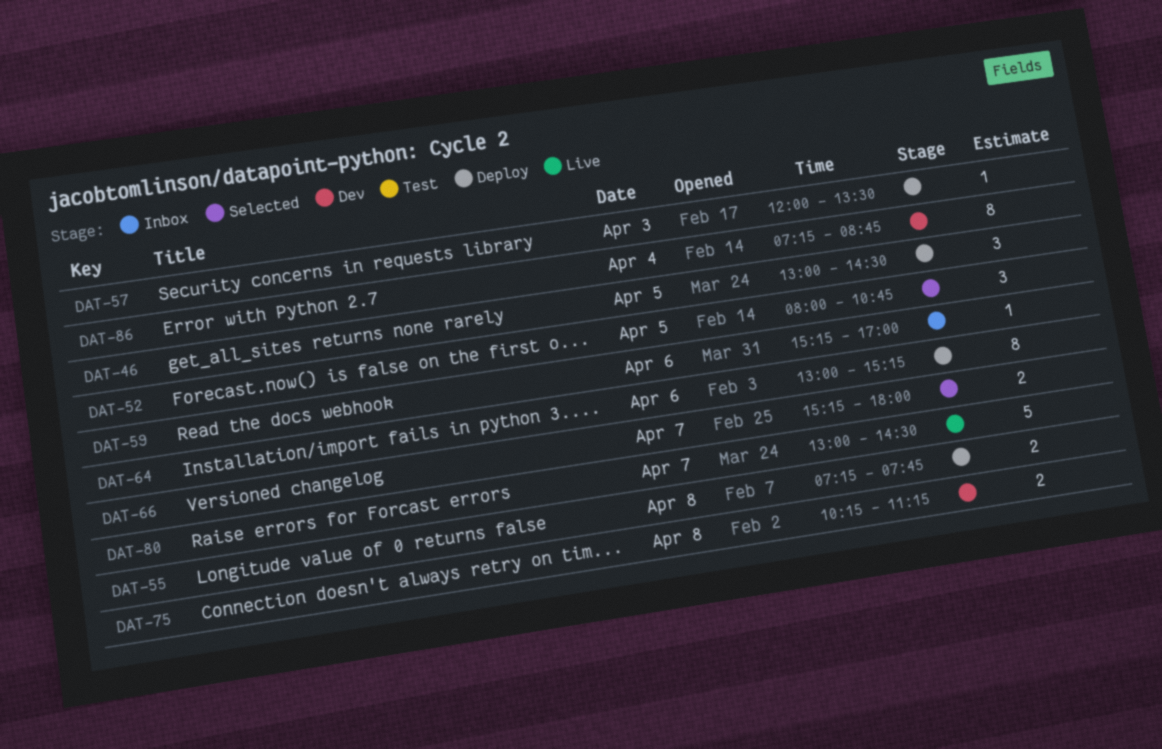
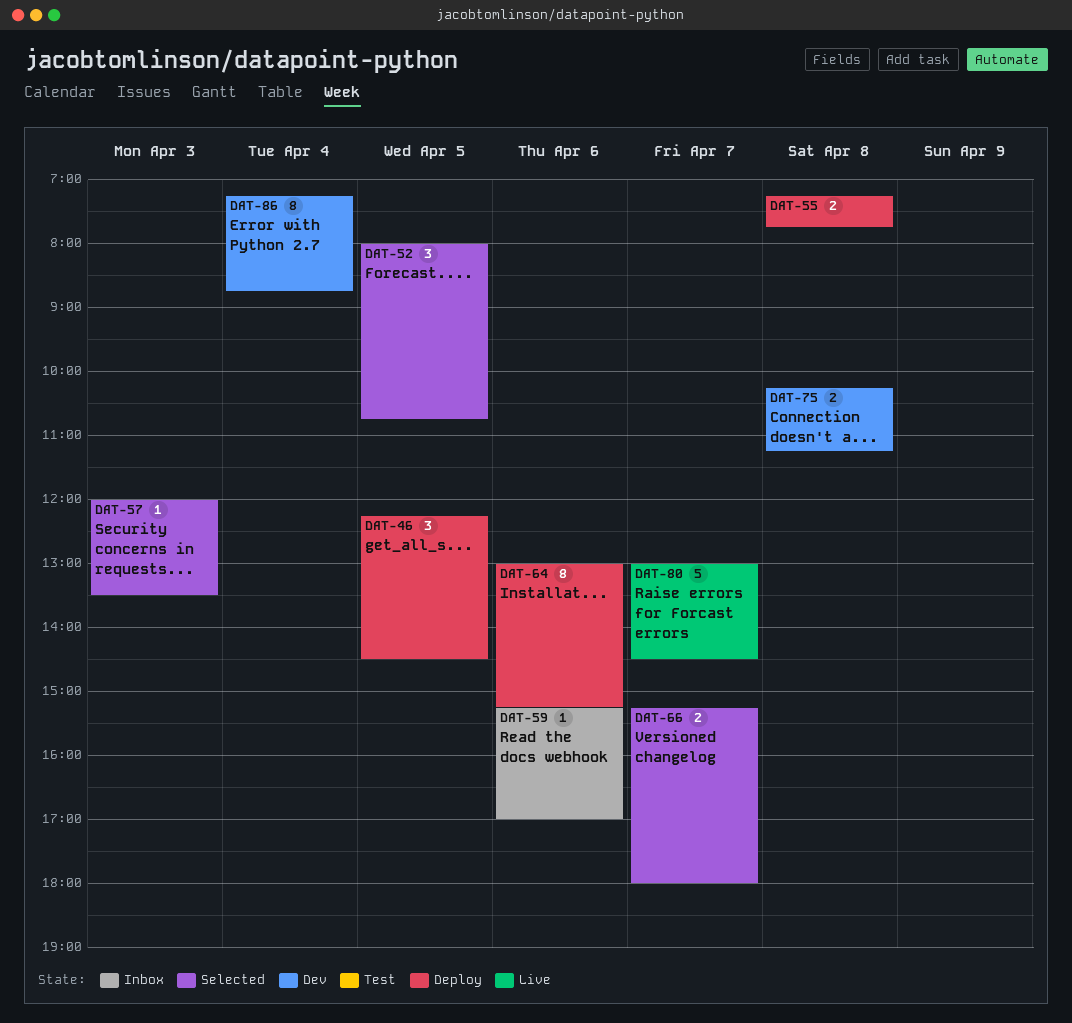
DAT-46, begins: 13:00 -> 12:15
DAT-57, status: Deploy -> Selected

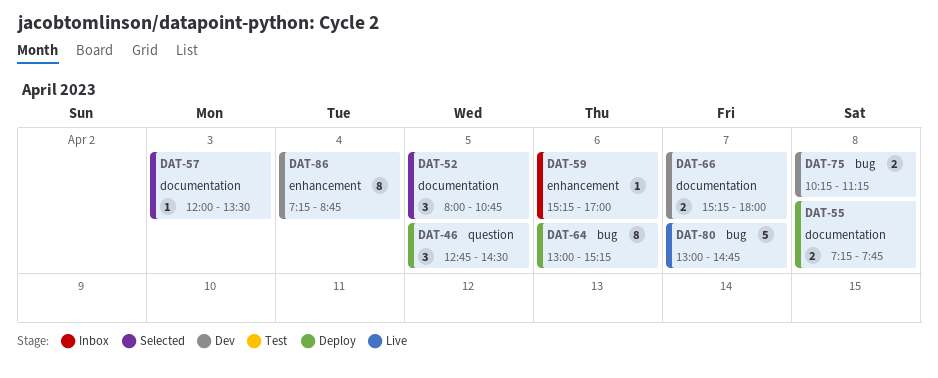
DAT-46, begins: 12:15 -> 12:45
DAT-66, status: Selected -> Dev
DAT-80, ends: 14:30 -> 14:45

